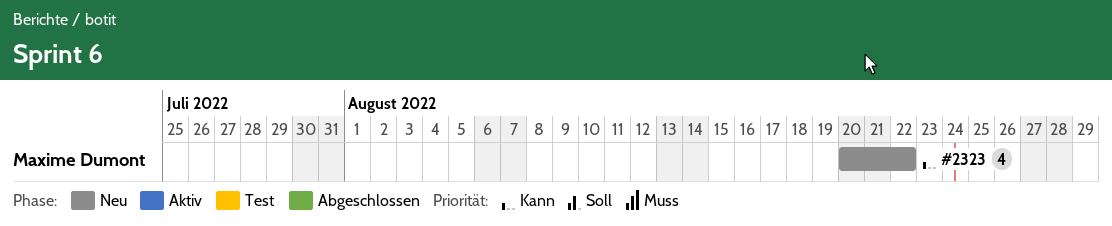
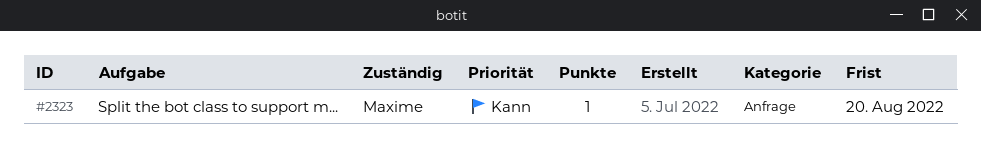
#2323, estimate: 4 -> 1
#2323, due: Aug 22 -> Aug 20

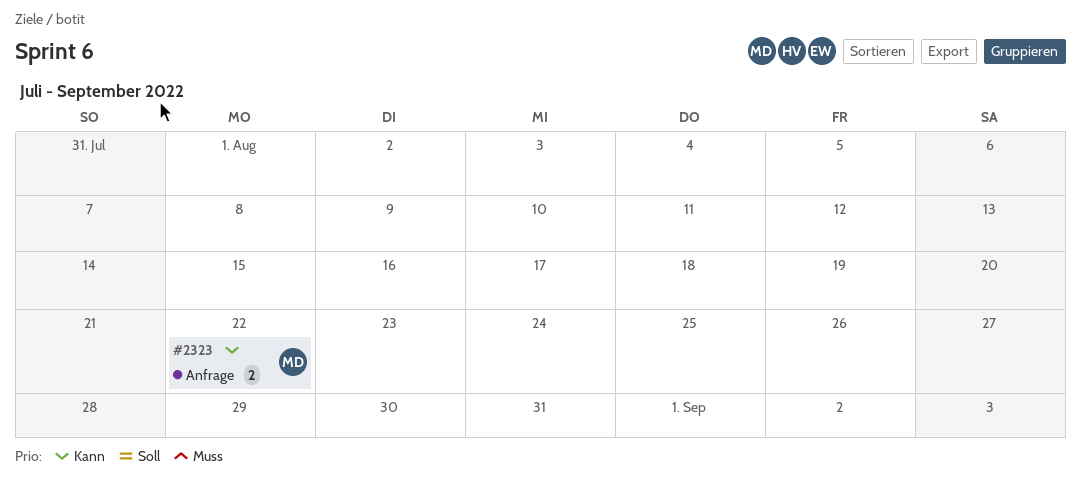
#2323, estimate: 1 -> 2
#2323, due: Aug 20 -> Aug 22

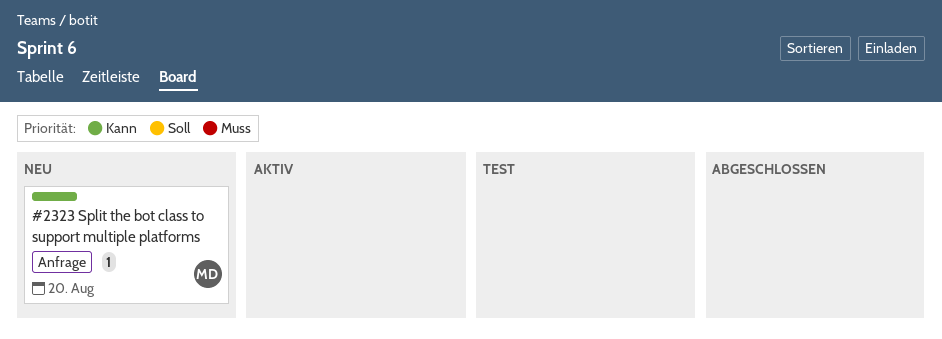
#2323, estimate: 2 -> 1
#2323, due: Aug 22 -> Aug 20

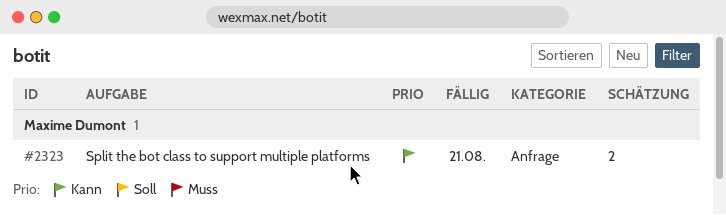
#2323, estimate: 1 -> 2
#2323, due: Aug 20 -> Aug 21

